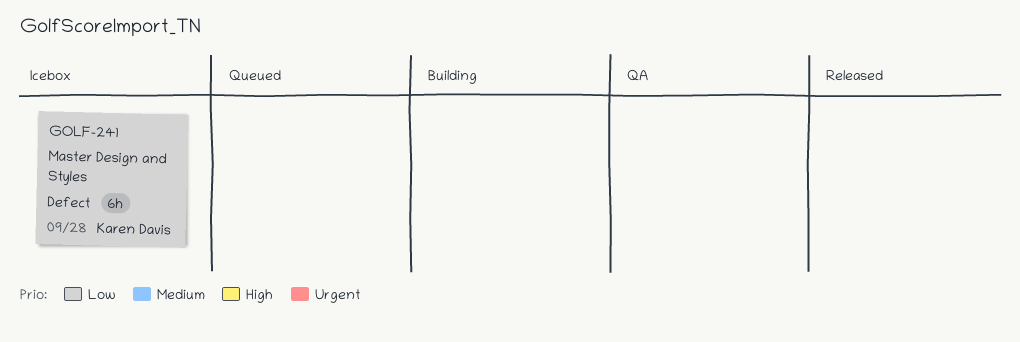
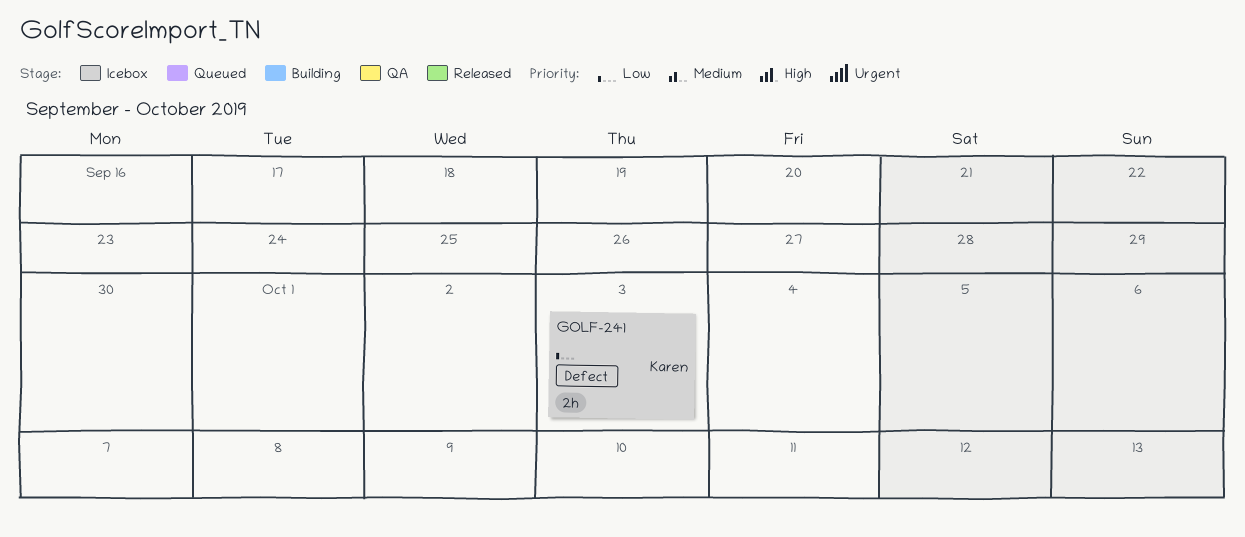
GOLF-241, estimate: 6h -> 2h
GOLF-241, due: Sep 28 -> Oct 3

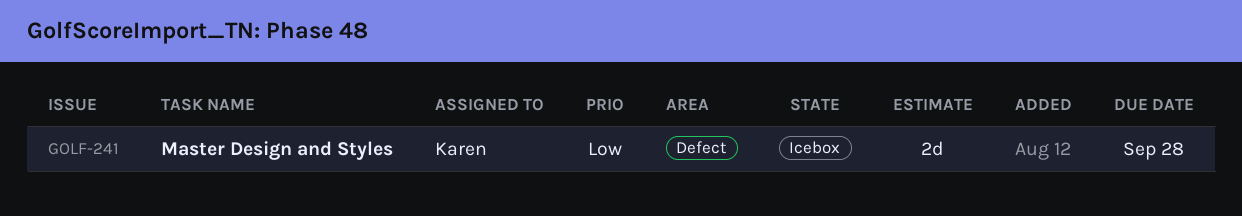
GOLF-241, estimate: 2h -> 2d
GOLF-241, due: Oct 3 -> Sep 28

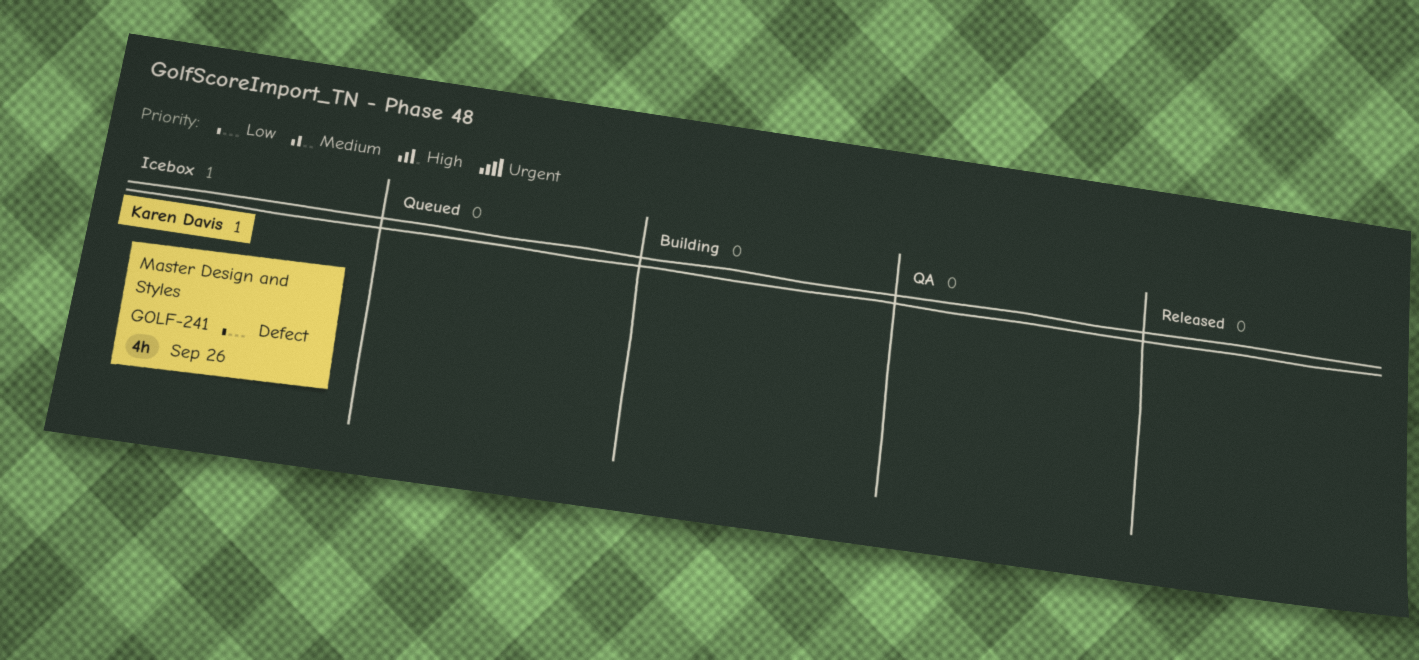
GOLF-241, estimate: 2d -> 4h
GOLF-241, due: Sep 28 -> Sep 26

